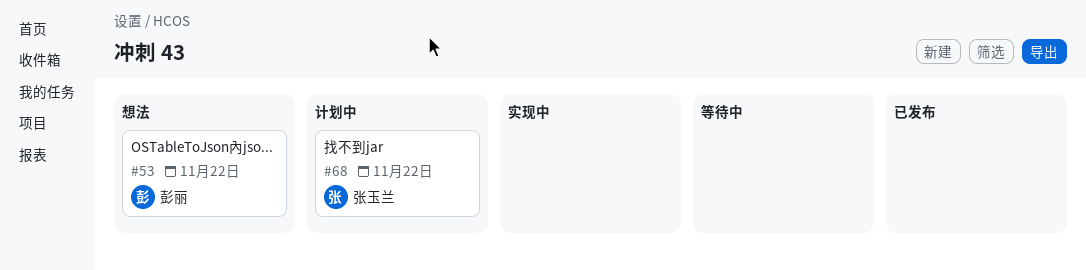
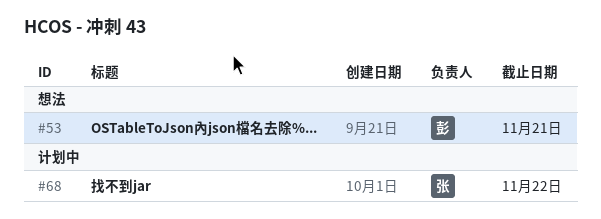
#53, due: Nov 22 -> Nov 21

